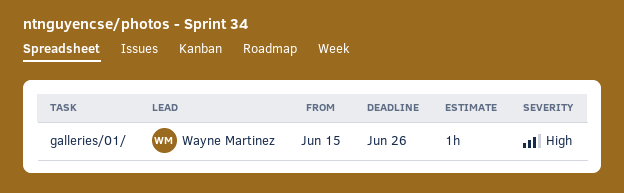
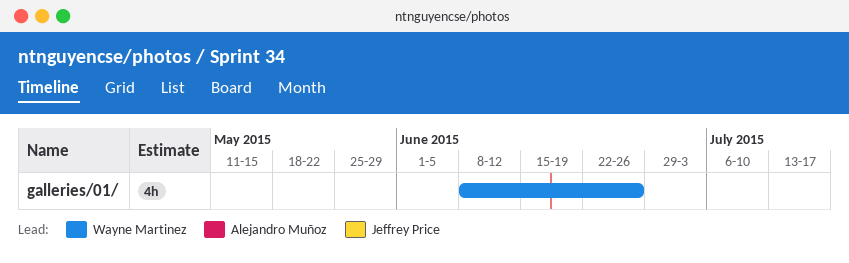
galleries/01/, estimate: 1h -> 4h
galleries/01/, start: Jun 15 -> Jun 8

